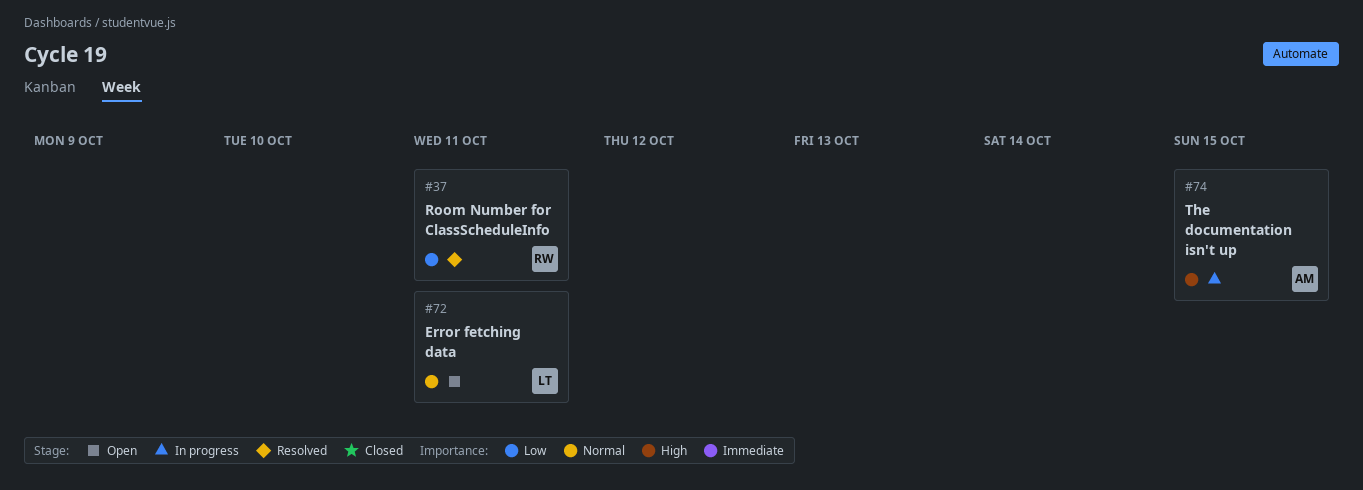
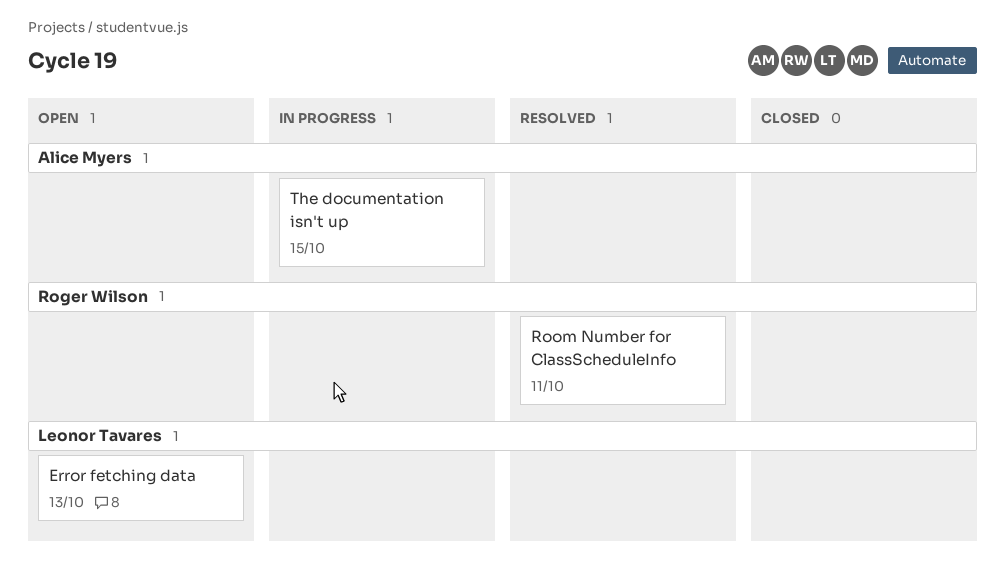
Error fetching data, due: Oct 11 -> Oct 13

